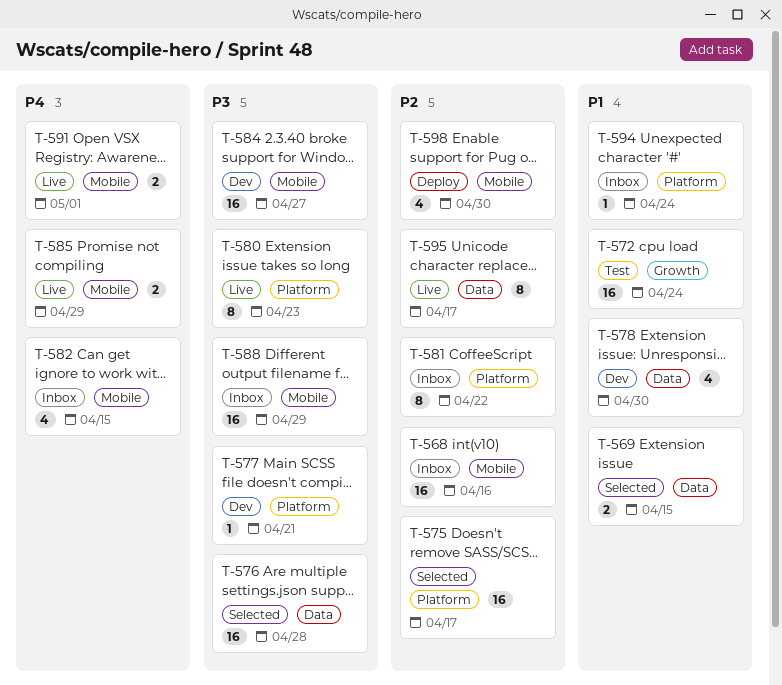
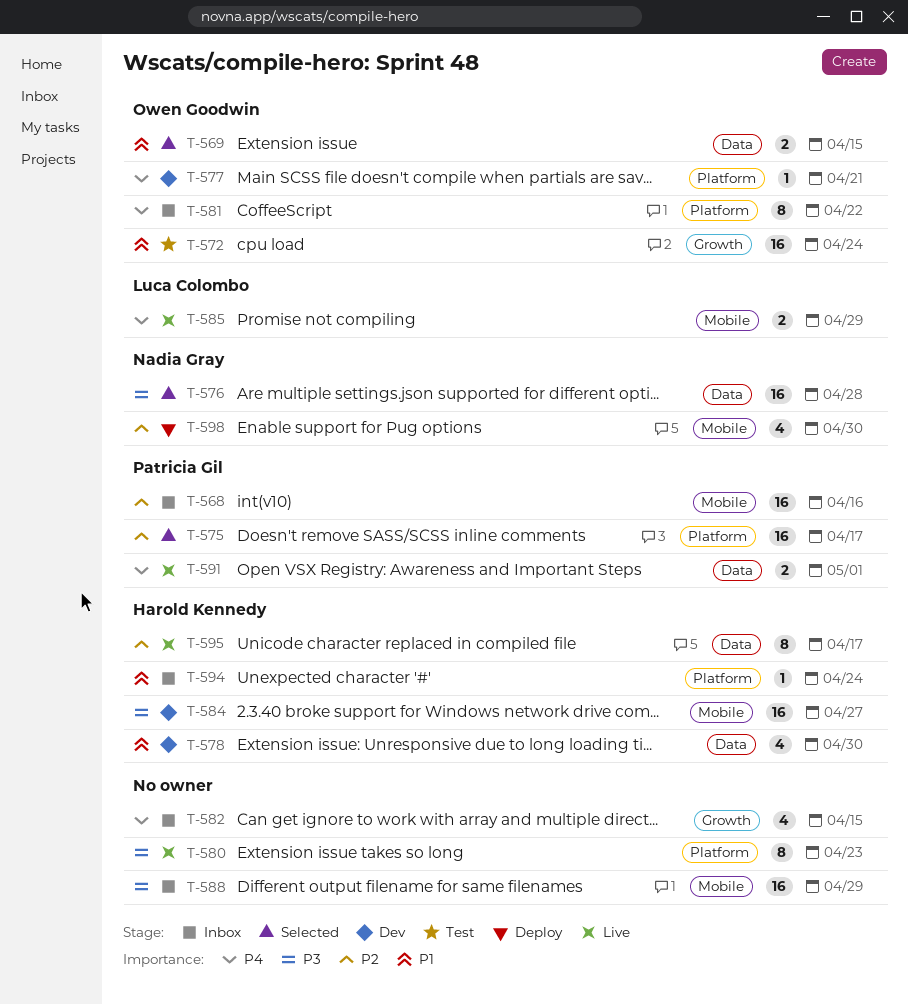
T-577, priority: P3 -> P4
T-581, priority: P2 -> P4
T-582, label: Mobile -> Growth
T-591, label: Mobile -> Data

